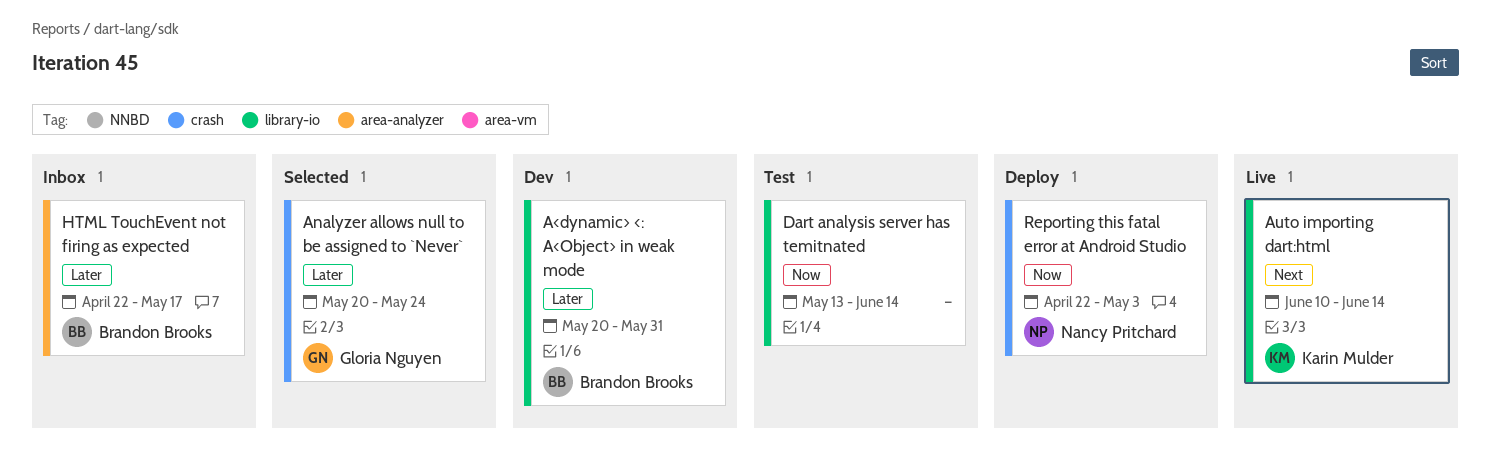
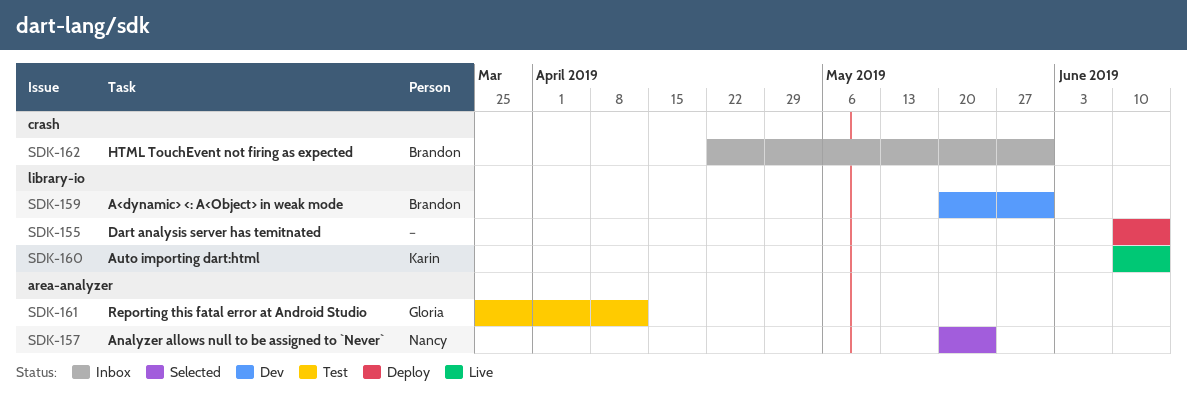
Analyzer allows null to be assigned to `Never`, owner: Gloria Nguyen -> Nancy Pritchard
Analyzer allows null to be assigned to `Never`, label: crash -> area-analyzer
Dart analysis server has temitnated, status: Test -> Deploy
Dart analysis server has temitnated, start: May 13 -> Jun 10
HTML TouchEvent not firing as expected, label: area-analyzer -> crash
HTML TouchEvent not firing as expected, due: May 17 -> May 31
Reporting this fatal error at Android Studio, status: Deploy -> Test
Reporting this fatal error at Android Studio, owner: Nancy Pritchard -> Gloria Nguyen
Reporting this fatal error at Android Studio, label: crash -> area-analyzer
Reporting this fatal error at Android Studio, start: Apr 22 -> Mar 25
Reporting this fatal error at Android Studio, due: May 3 -> Apr 12

